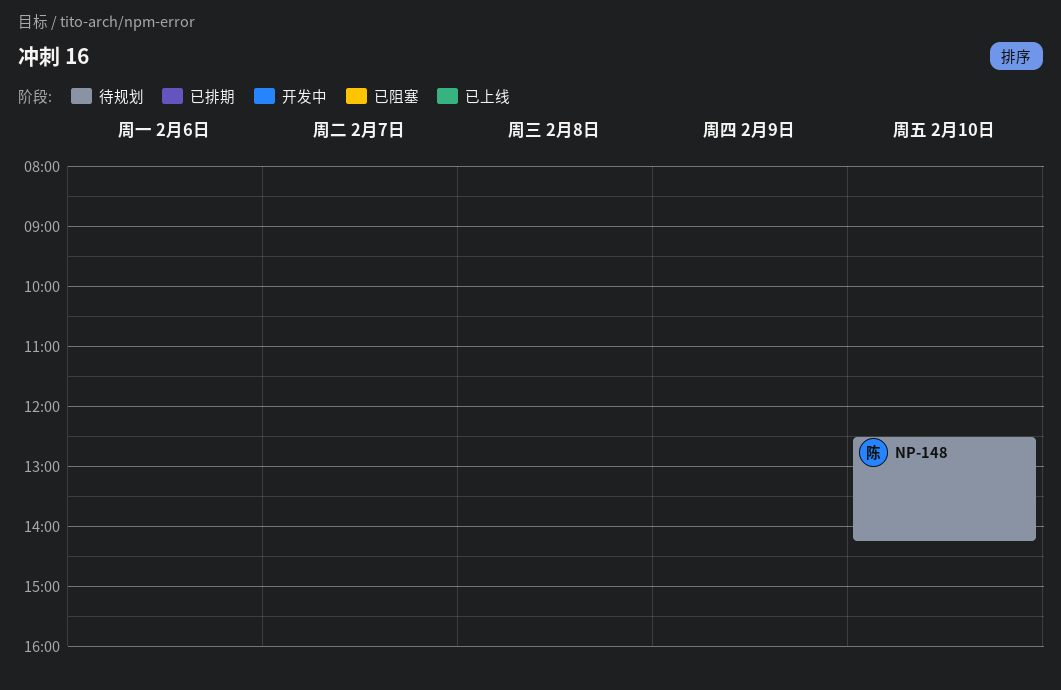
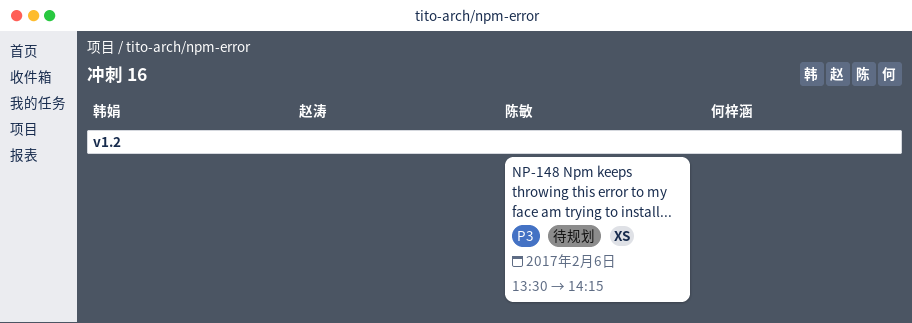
NP-148, day: Feb 10 -> Feb 6
NP-148, begins: 12:30 -> 13:30

